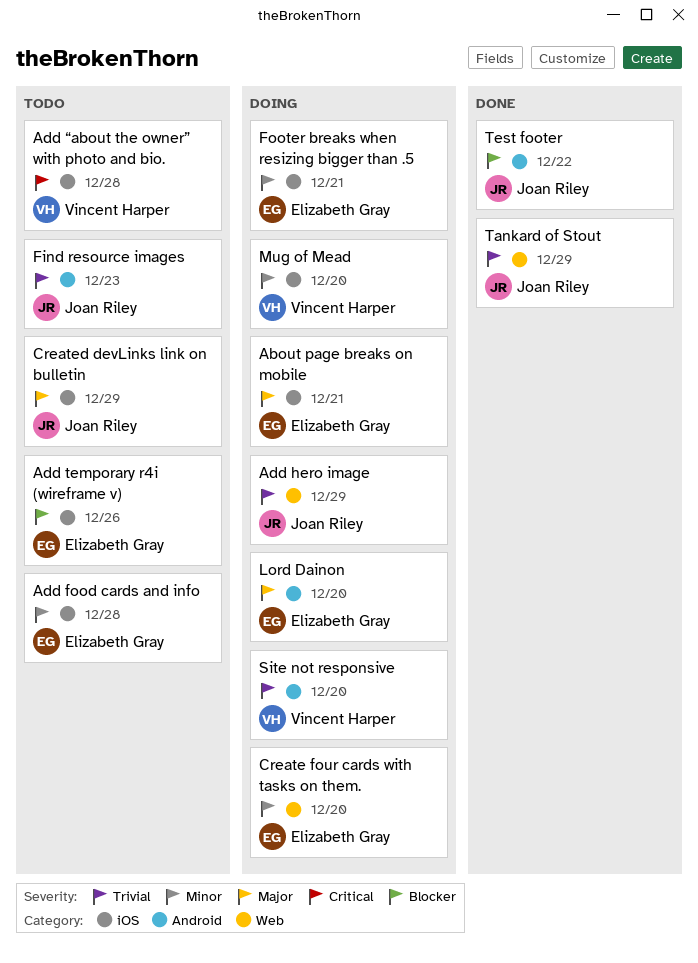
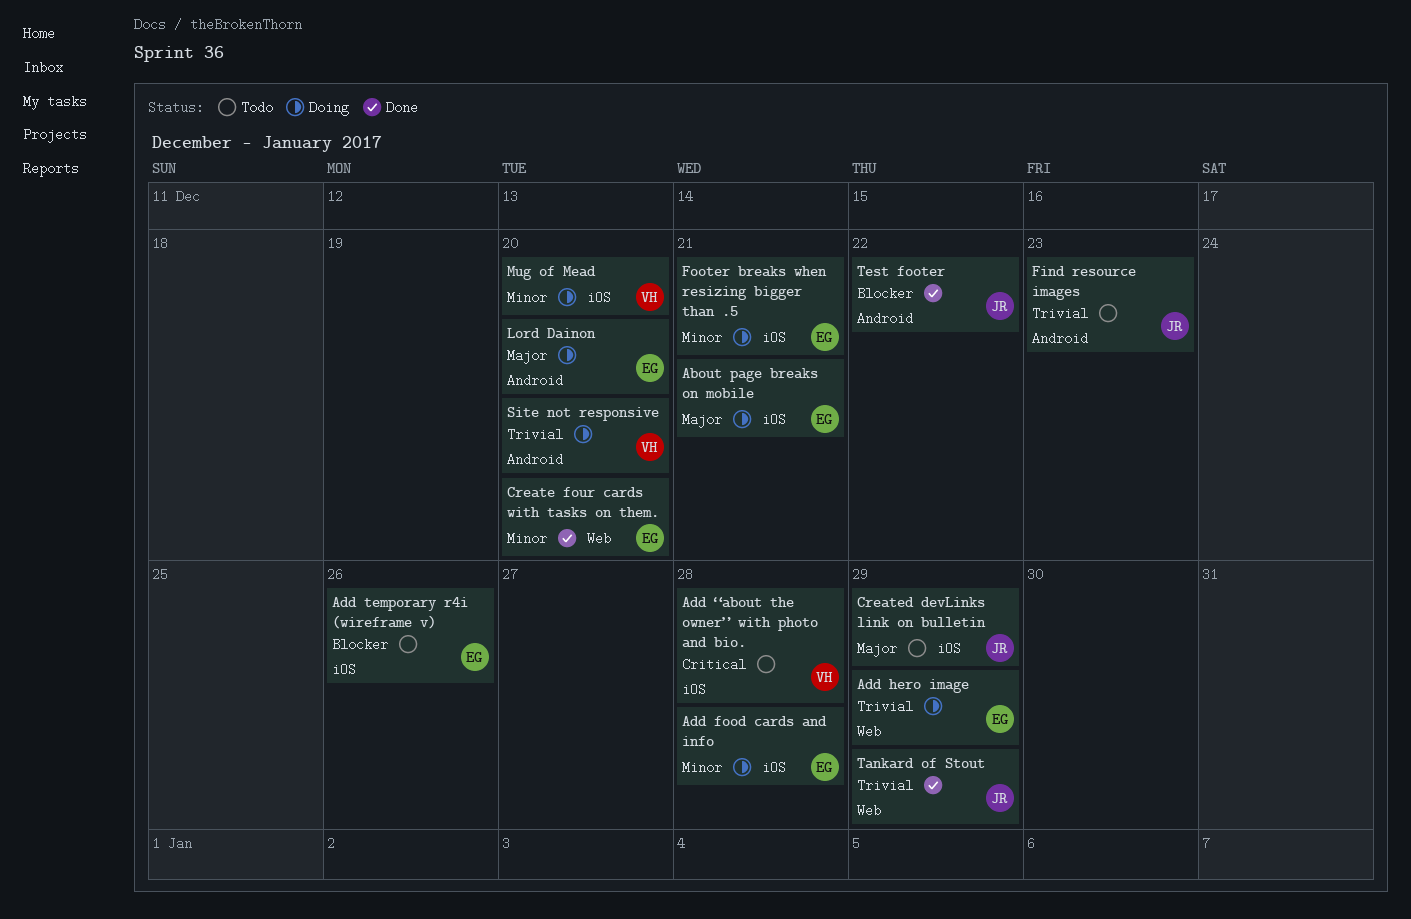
Add food cards and info, status: Todo -> Doing
Add hero image, owner: Joan Riley -> Elizabeth Gray
Create four cards with tasks on them., status: Doing -> Done

